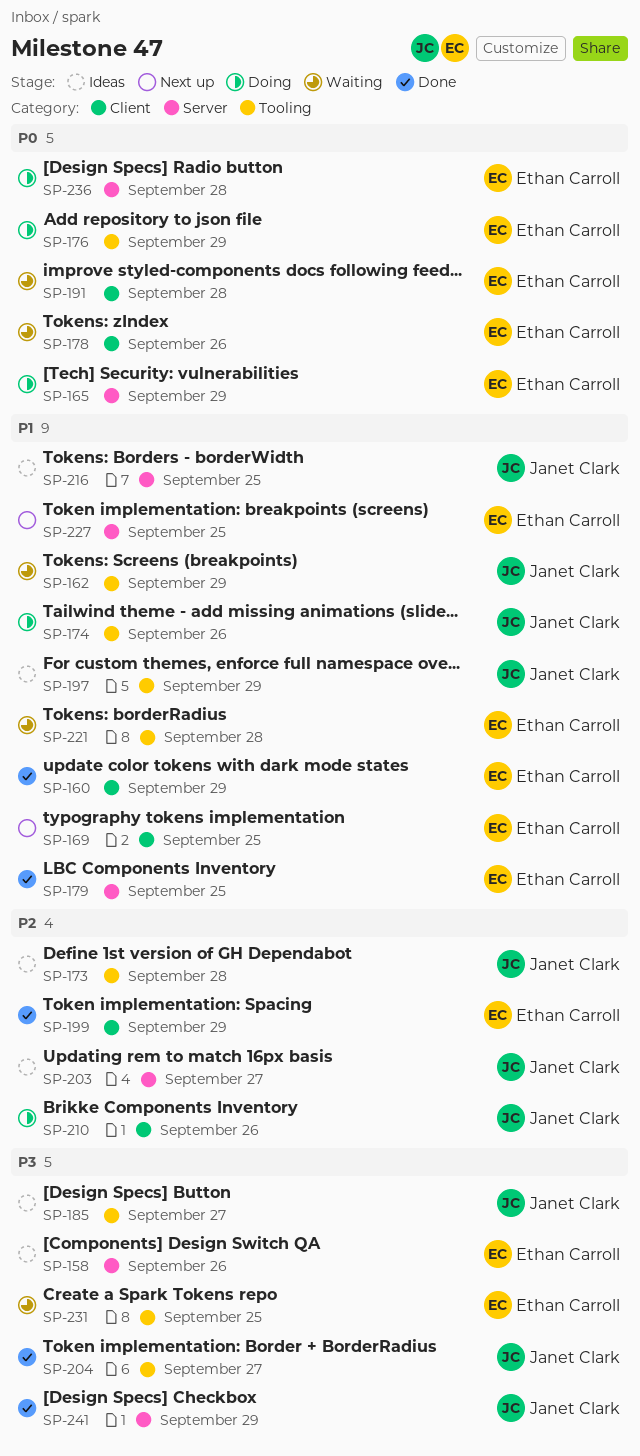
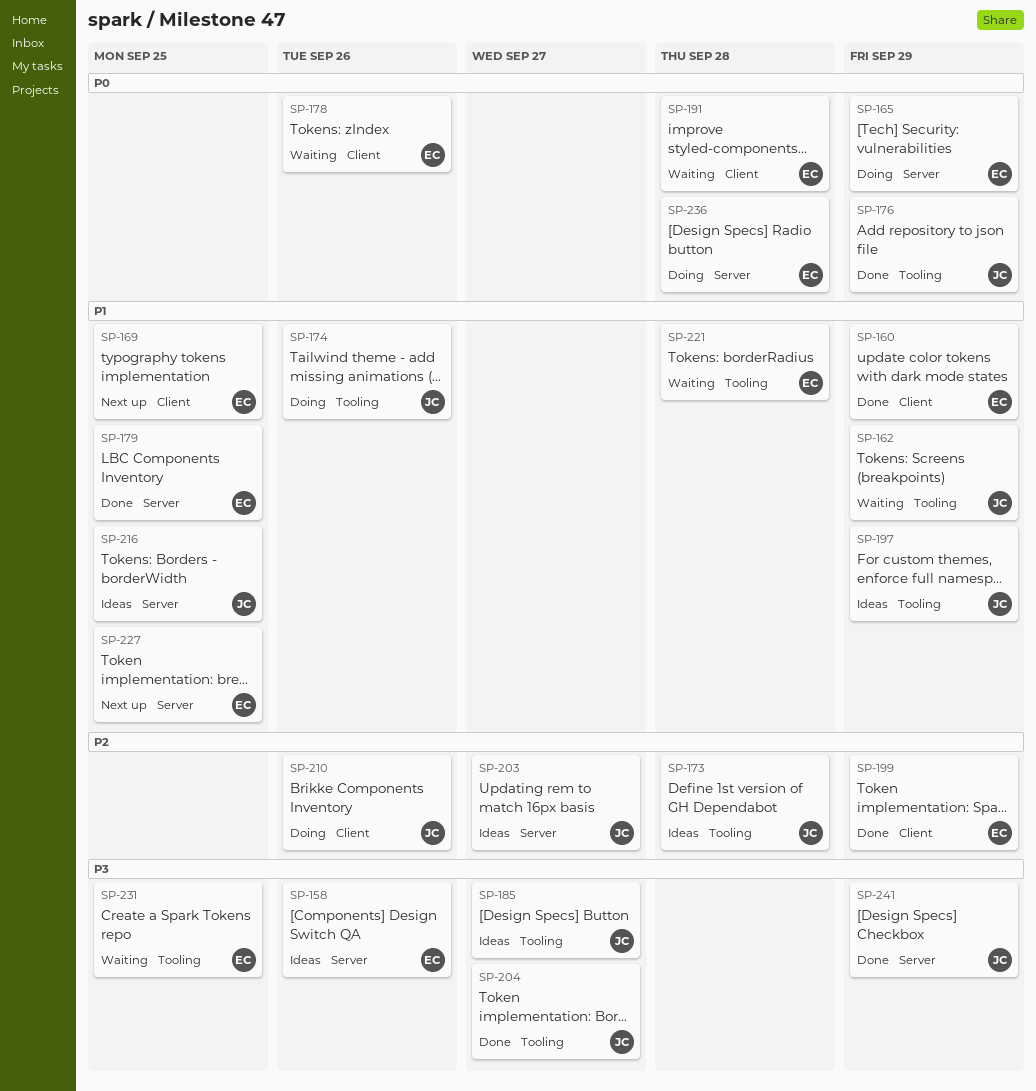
SP-176, status: Doing -> Done
SP-176, owner: Ethan Carroll -> Janet Clark

